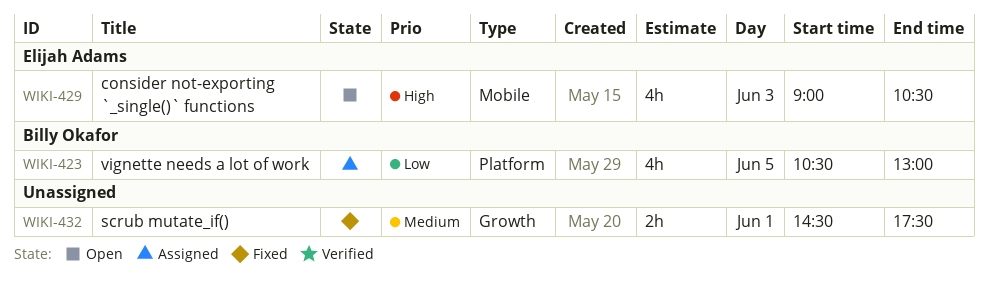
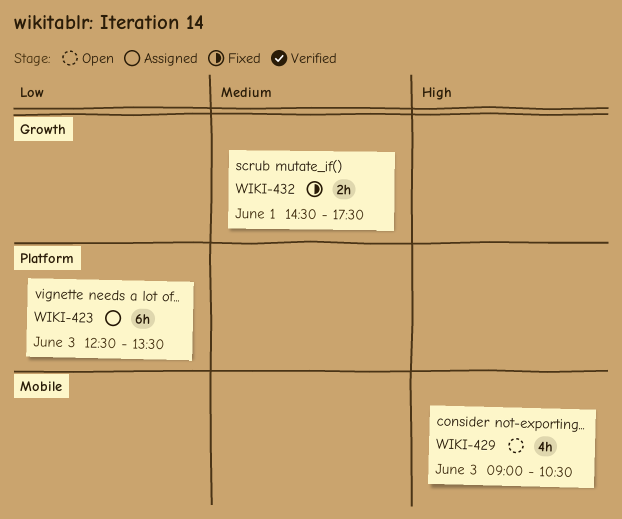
WIKI-423, estimate: 4h -> 6h
WIKI-423, day: Jun 5 -> Jun 3
WIKI-423, begins: 10:30 -> 12:30
WIKI-423, ends: 13:00 -> 13:30

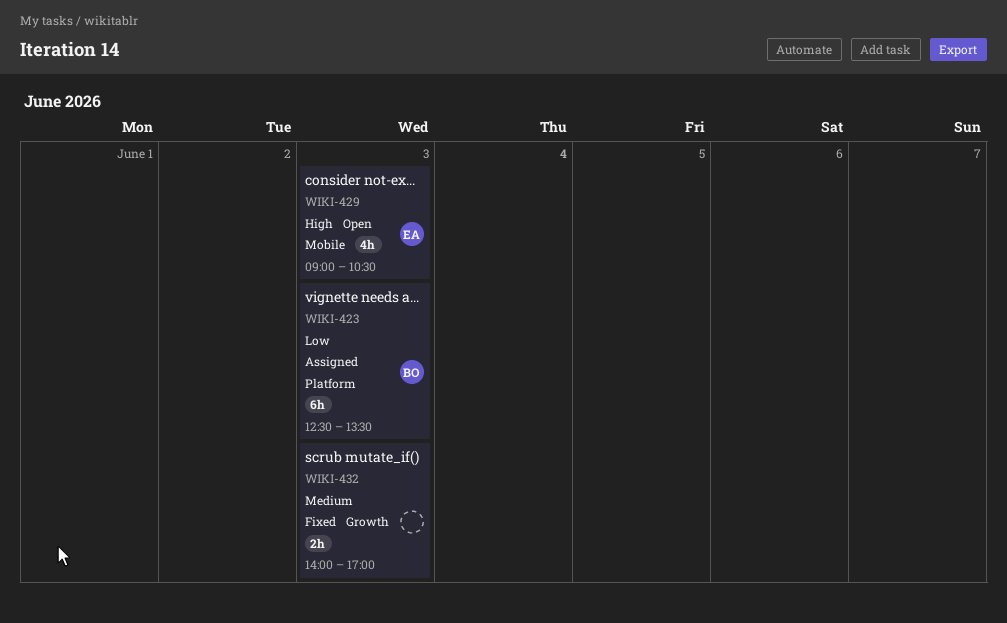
WIKI-432, day: Jun 1 -> Jun 3
WIKI-432, begins: 14:30 -> 14:00
WIKI-432, ends: 17:30 -> 17:00

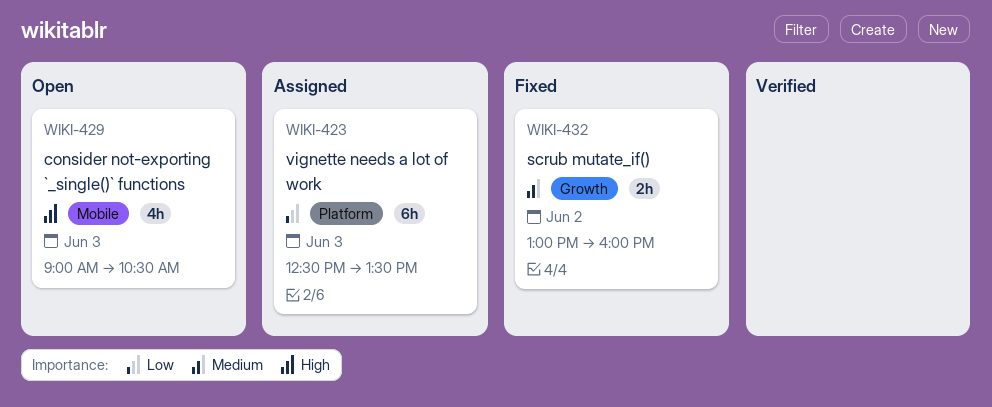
WIKI-432, day: Jun 3 -> Jun 2
WIKI-432, begins: 14:00 -> 13:00
WIKI-432, ends: 17:00 -> 16:00

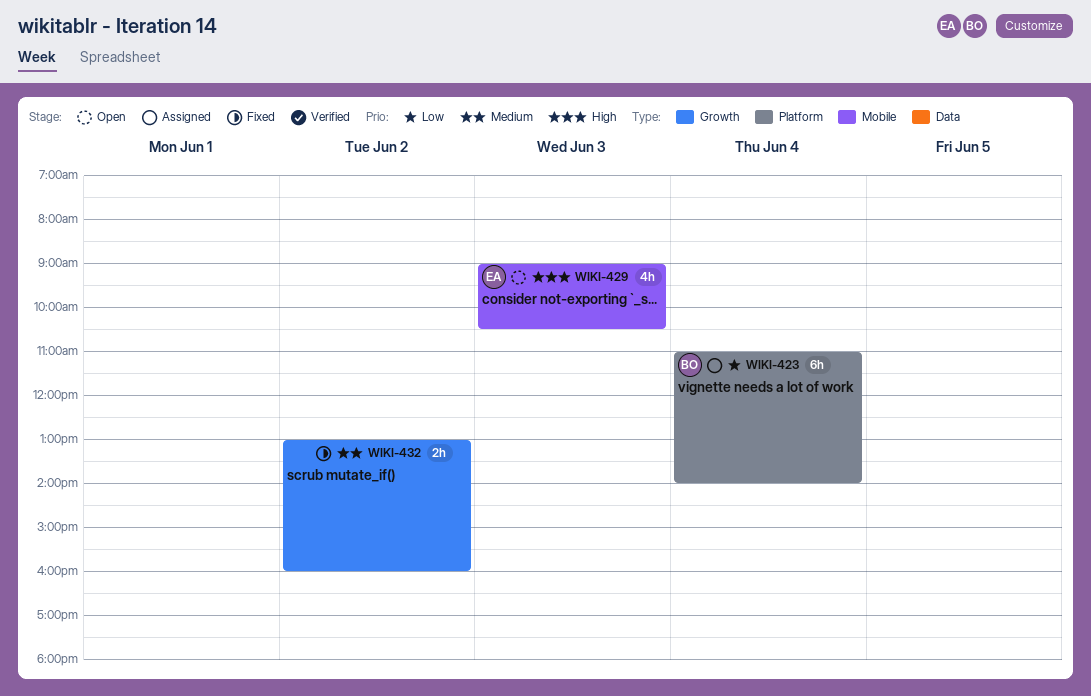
WIKI-423, day: Jun 3 -> Jun 4
WIKI-423, begins: 12:30 -> 11:00
WIKI-423, ends: 13:30 -> 14:00

